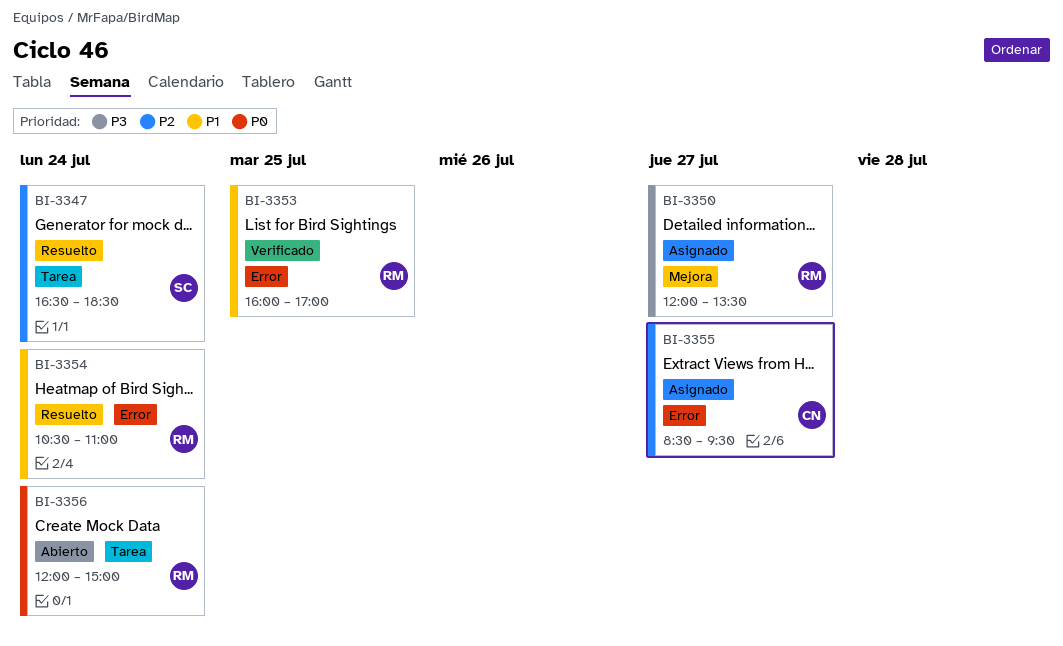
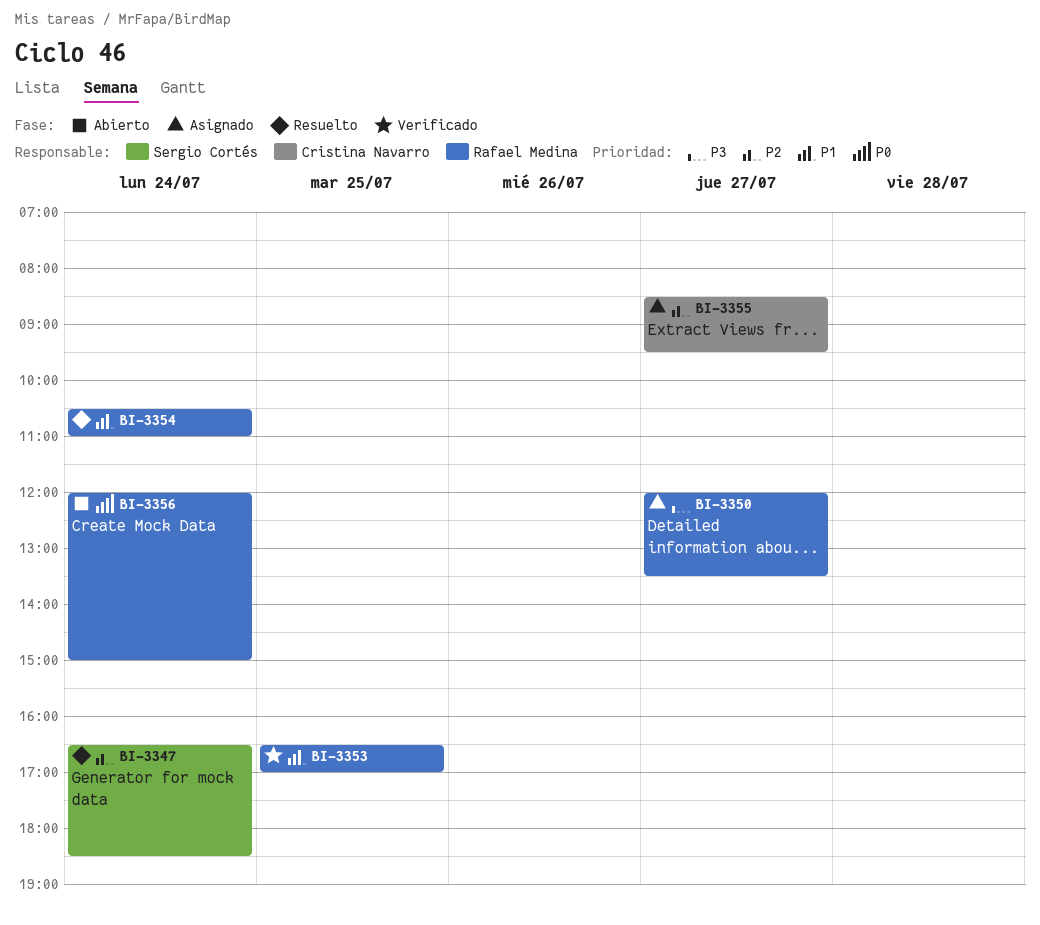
BI-3353, begins: 16:00 -> 16:30

